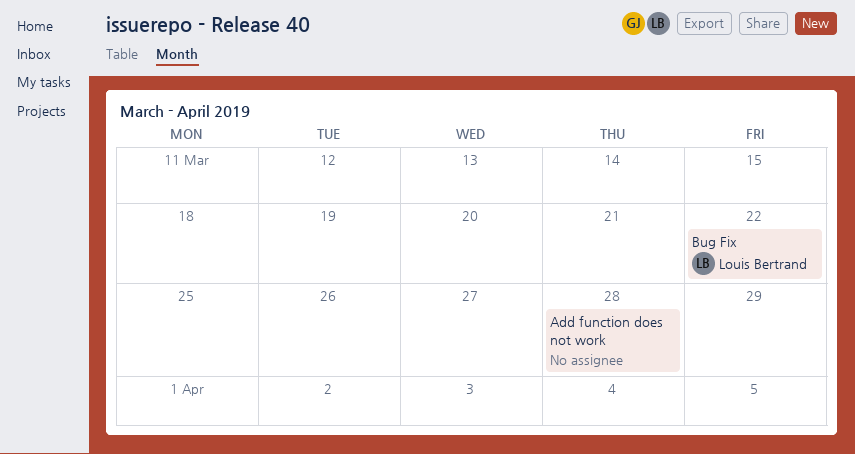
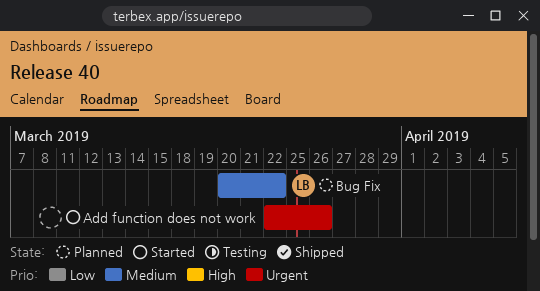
Add function does not work, due: Mar 28 -> Mar 26

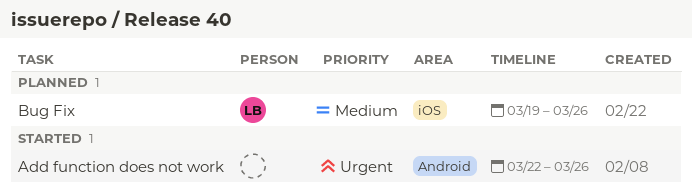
Bug Fix, start: Mar 20 -> Mar 19
Bug Fix, due: Mar 22 -> Mar 26

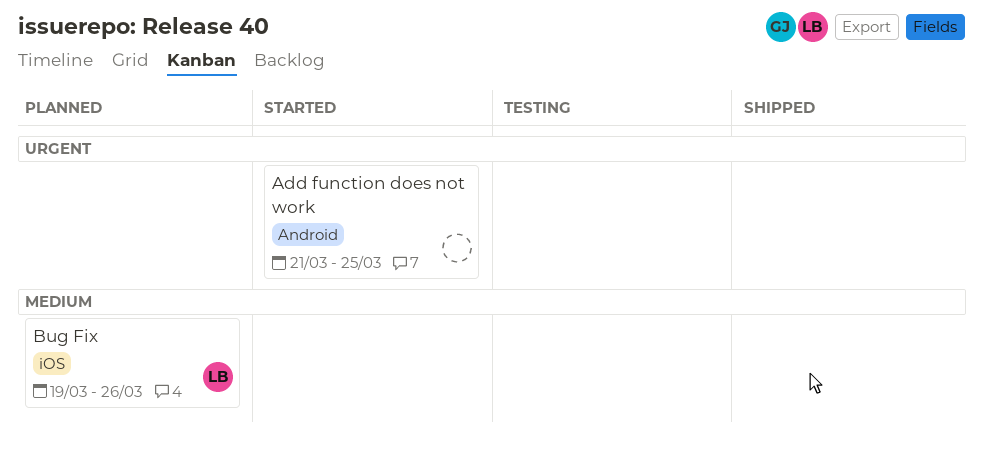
Add function does not work, start: Mar 22 -> Mar 21
Add function does not work, due: Mar 26 -> Mar 25

